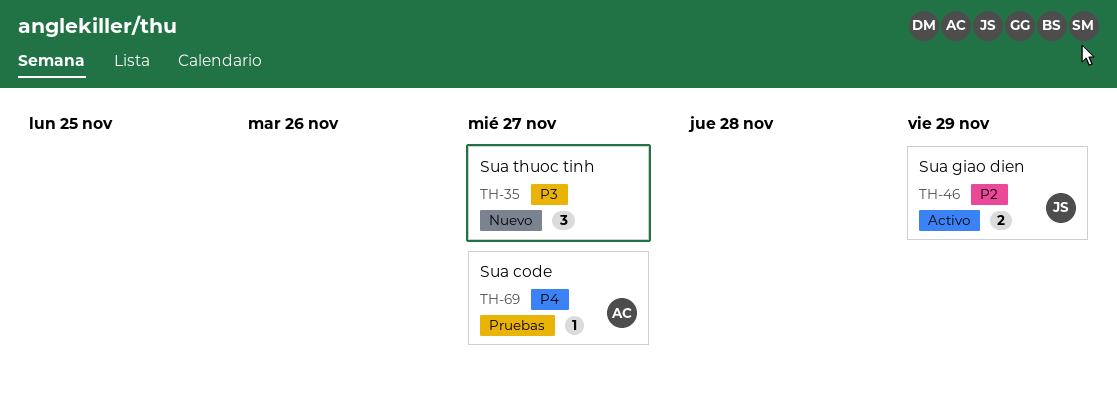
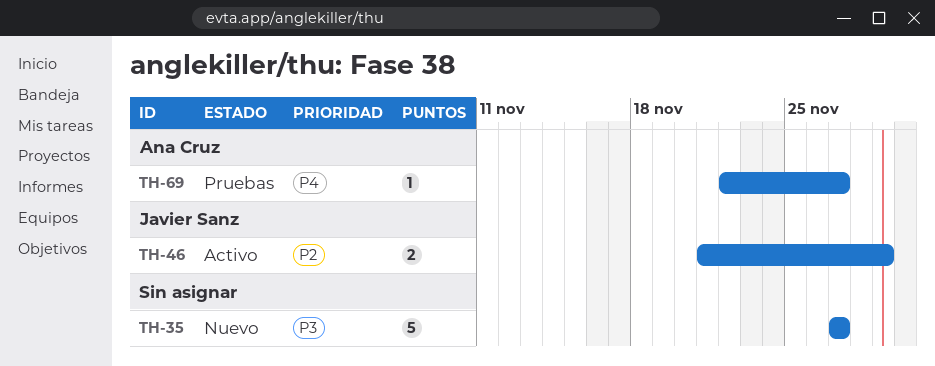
TH-35, estimate: 3 -> 5

